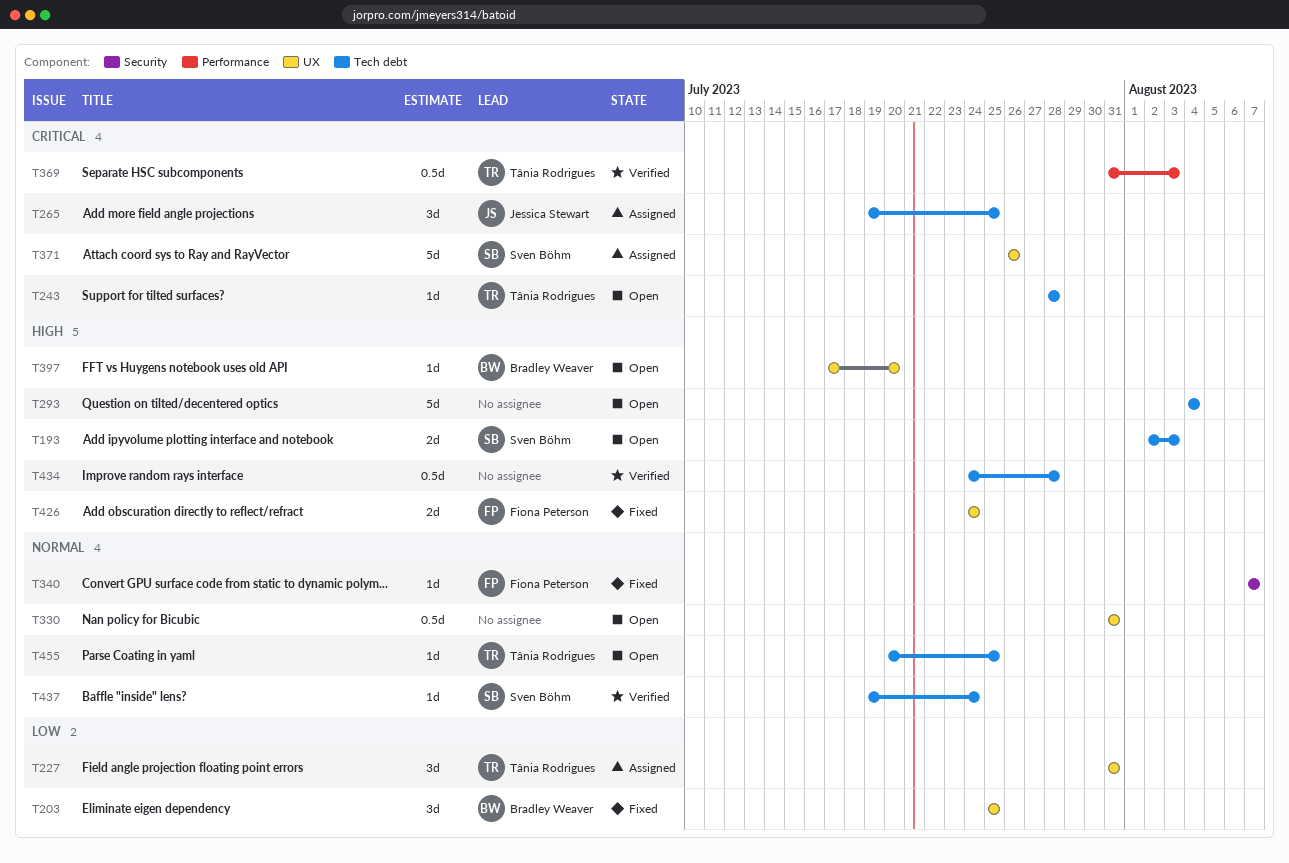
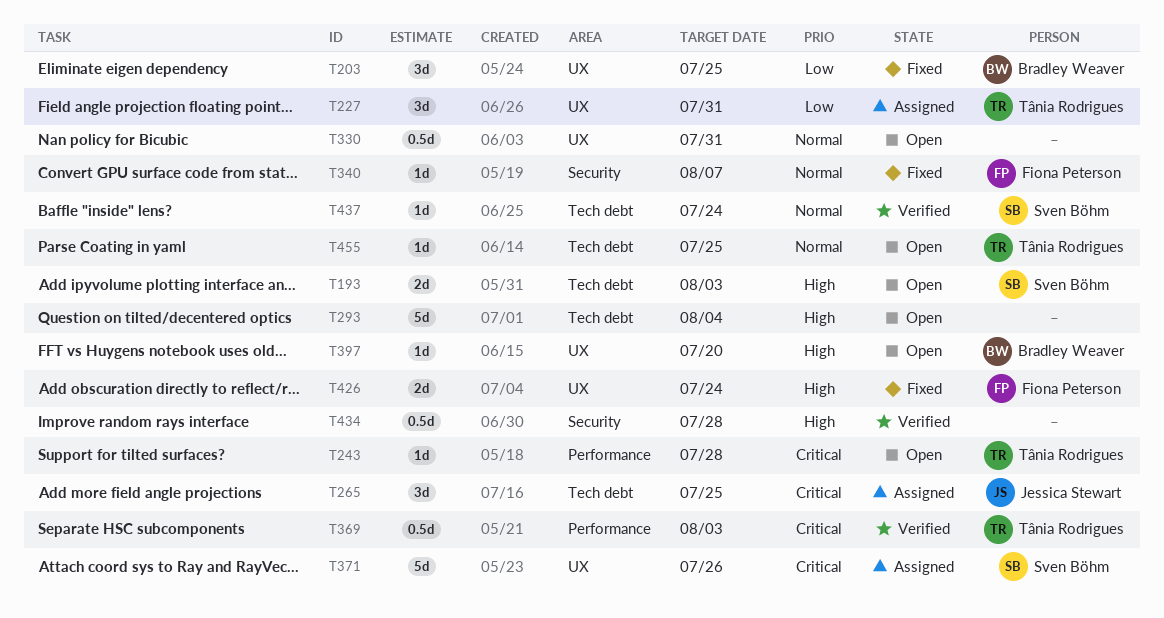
T243, label: Tech debt -> Performance
T434, label: Tech debt -> Security

